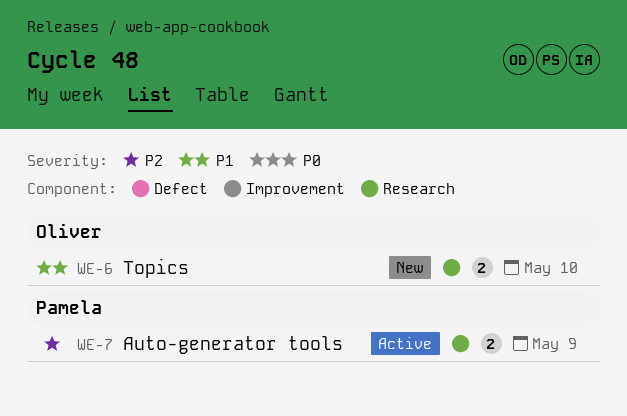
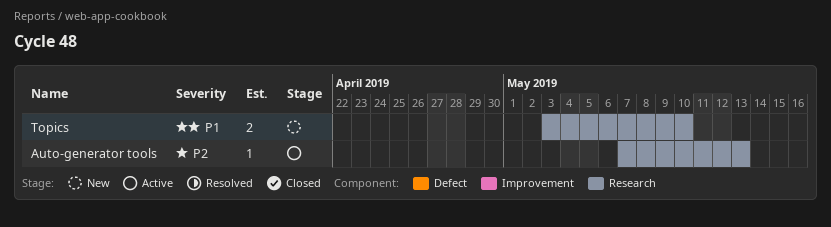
Auto-generator tools, estimate: 2 -> 1
Auto-generator tools, due: May 9 -> May 13

